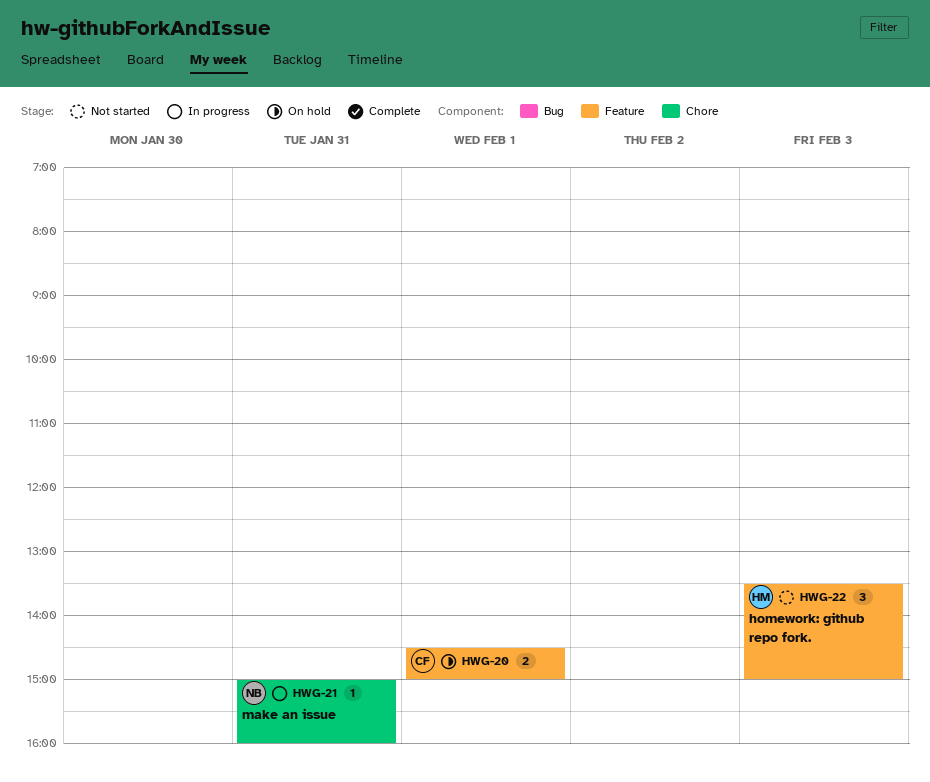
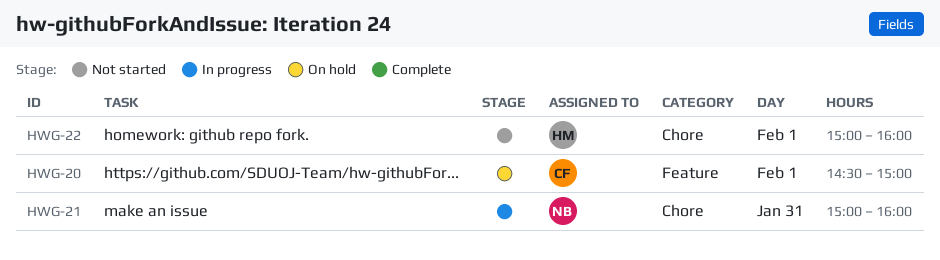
HWG-22, label: Feature -> Chore
HWG-22, day: Feb 3 -> Feb 1
HWG-22, begins: 13:30 -> 15:00
HWG-22, ends: 15:00 -> 16:00

